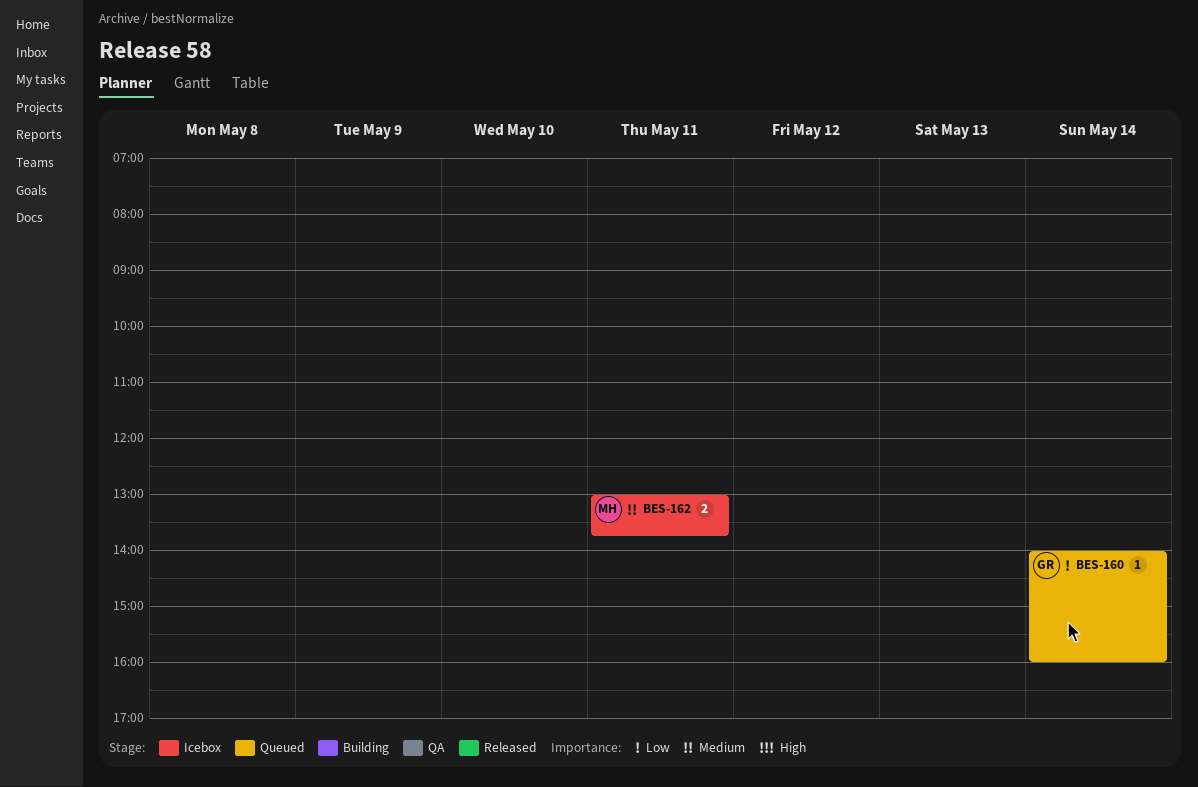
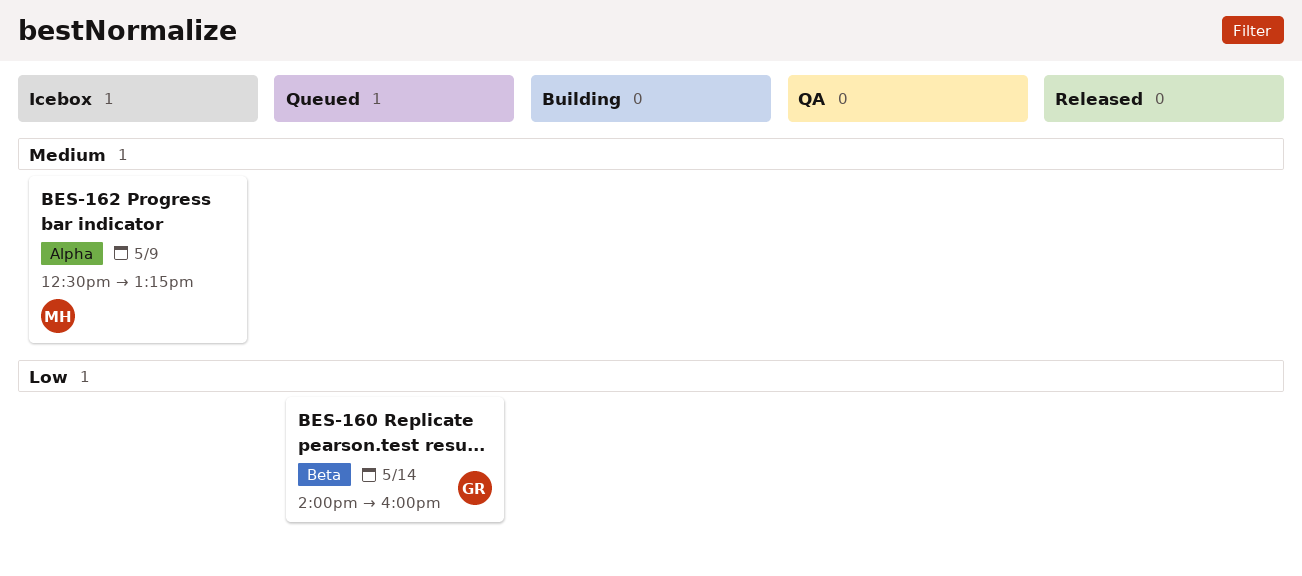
BES-162, day: May 11 -> May 9
BES-162, begins: 13:00 -> 12:30
BES-162, ends: 13:45 -> 13:15

